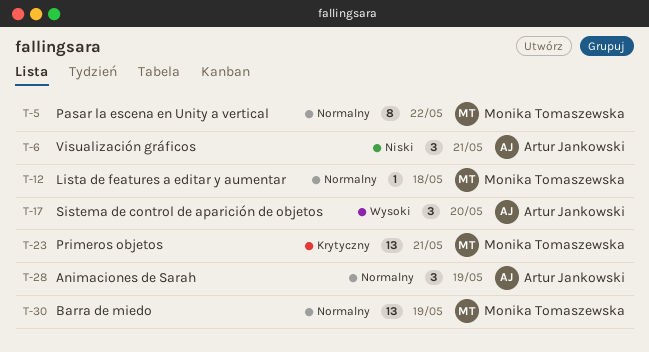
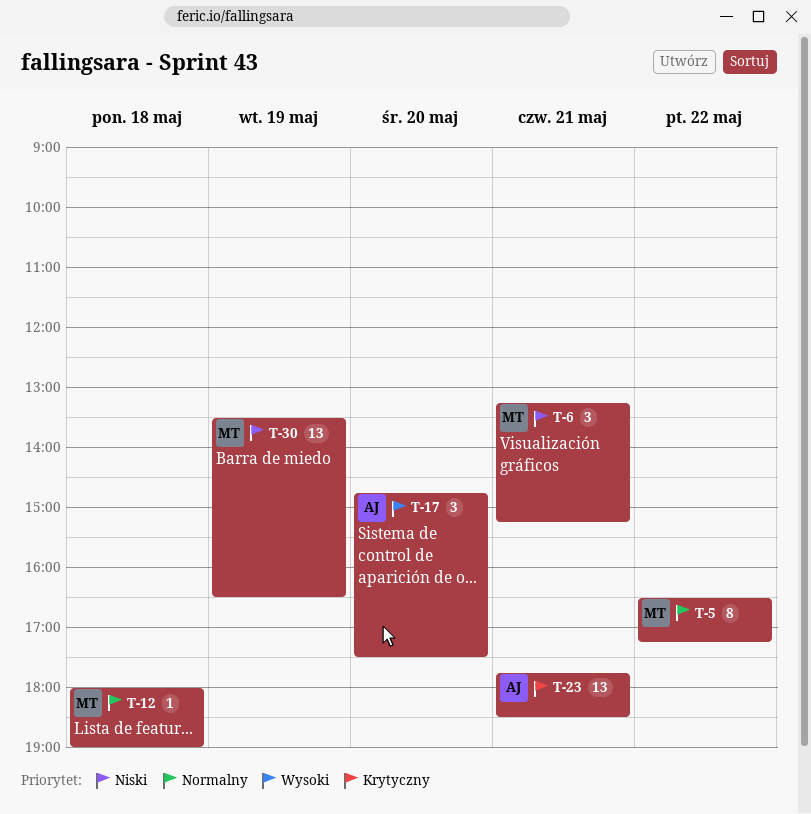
T-6, owner: Artur Jankowski -> Monika Tomaszewska
T-23, owner: Monika Tomaszewska -> Artur Jankowski
T-28: present -> none
T-30, priority: Normalny -> Niski

